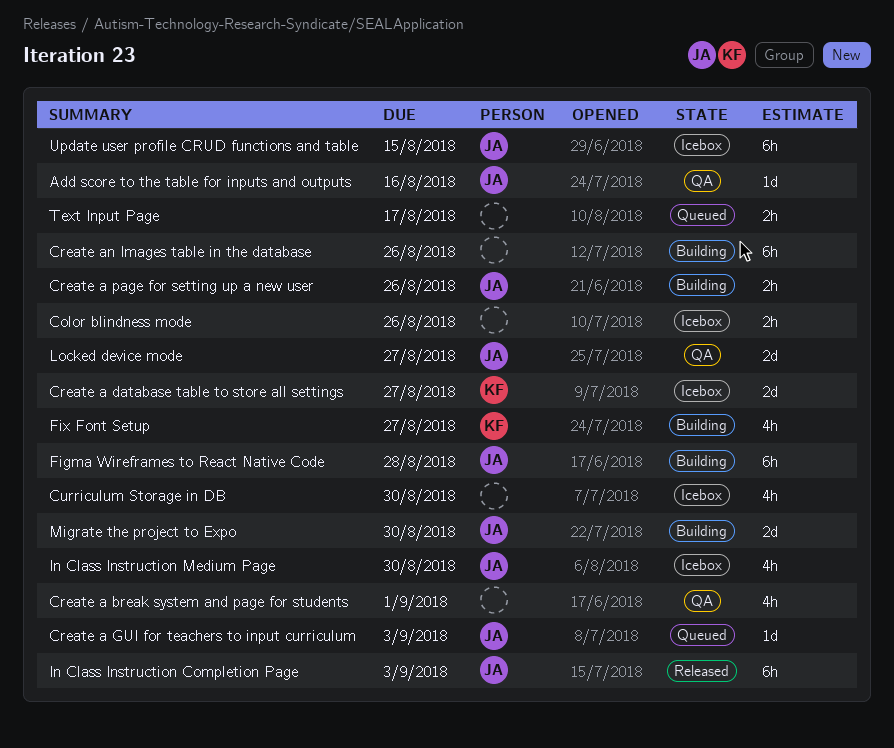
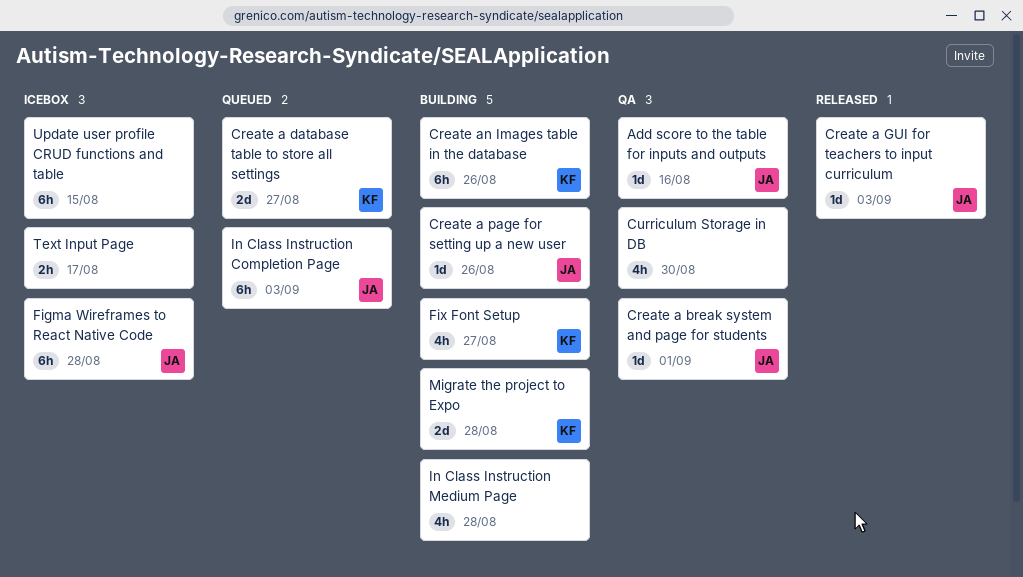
Color blindness mode: present -> none
Create a break system and page for students, owner: none -> JA
Create a break system and page for students, estimate: 4h -> 1d
Create a database table to store all settings, status: Icebox -> Queued
Create a GUI for teachers to input curriculum, status: Queued -> Released
Create a page for setting up a new user, estimate: 2h -> 1d
Create an Images table in the database, owner: none -> KF
Curriculum Storage in DB, status: Icebox -> QA
Figma Wireframes to React Native Code, status: Building -> Icebox
In Class Instruction Completion Page, status: Released -> Queued
In Class Instruction Medium Page, status: Icebox -> Building
In Class Instruction Medium Page, owner: JA -> none
In Class Instruction Medium Page, due: Aug 30 -> Aug 28
Locked device mode: present -> none
Migrate the project to Expo, owner: JA -> KF
Migrate the project to Expo, due: Aug 30 -> Aug 28
Text Input Page, status: Queued -> Icebox
Update user profile CRUD functions and table, owner: JA -> none

